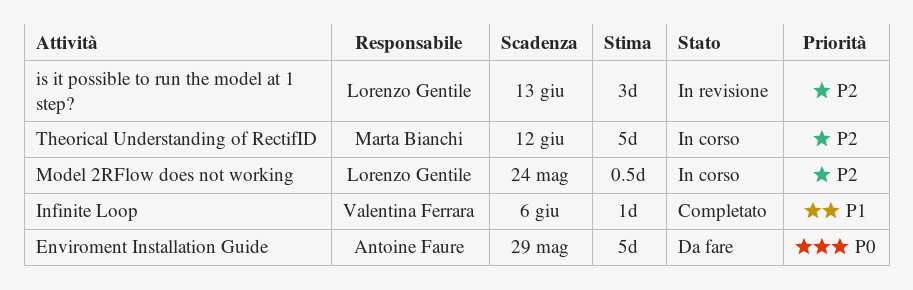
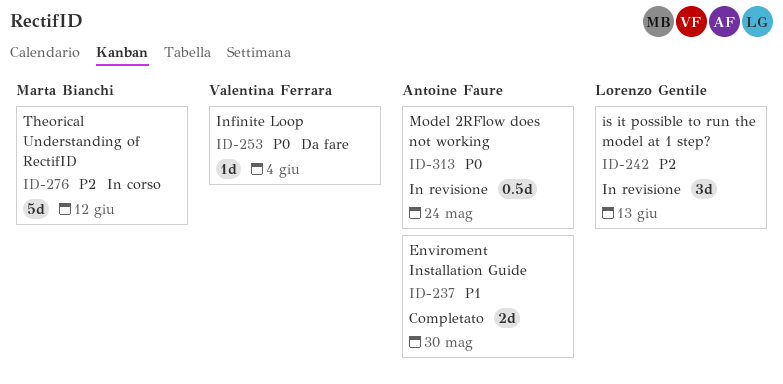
Enviroment Installation Guide, status: Da fare -> Completato
Enviroment Installation Guide, priority: P0 -> P1
Enviroment Installation Guide, estimate: 5d -> 2d
Enviroment Installation Guide, due: May 29 -> May 30
Infinite Loop, status: Completato -> Da fare
Infinite Loop, priority: P1 -> P0
Infinite Loop, due: Jun 6 -> Jun 4
Model 2RFlow does not working, status: In corso -> In revisione
Model 2RFlow does not working, owner: Lorenzo Gentile -> Antoine Faure
Model 2RFlow does not working, priority: P2 -> P0

